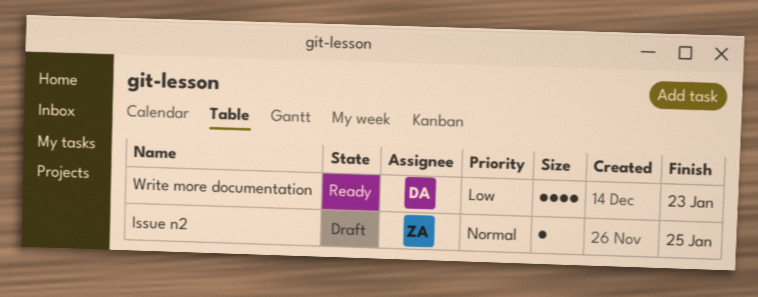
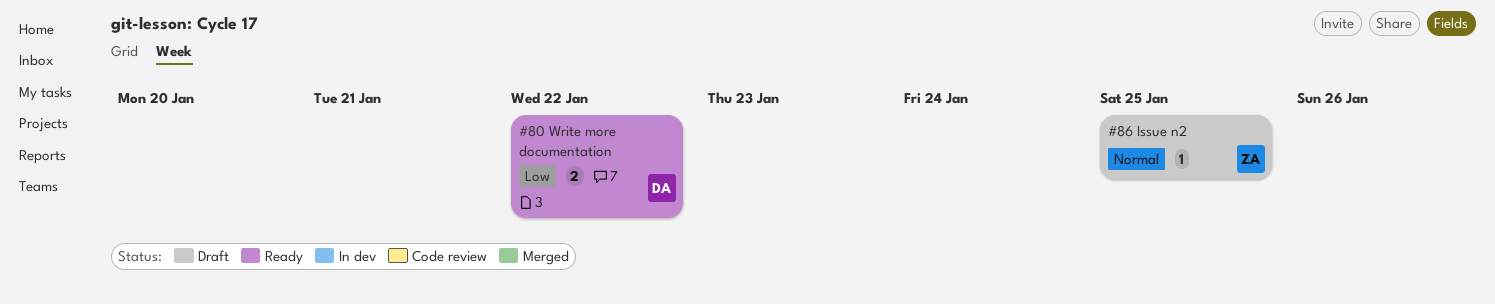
Write more documentation, estimate: 4 -> 2
Write more documentation, due: Jan 23 -> Jan 22

